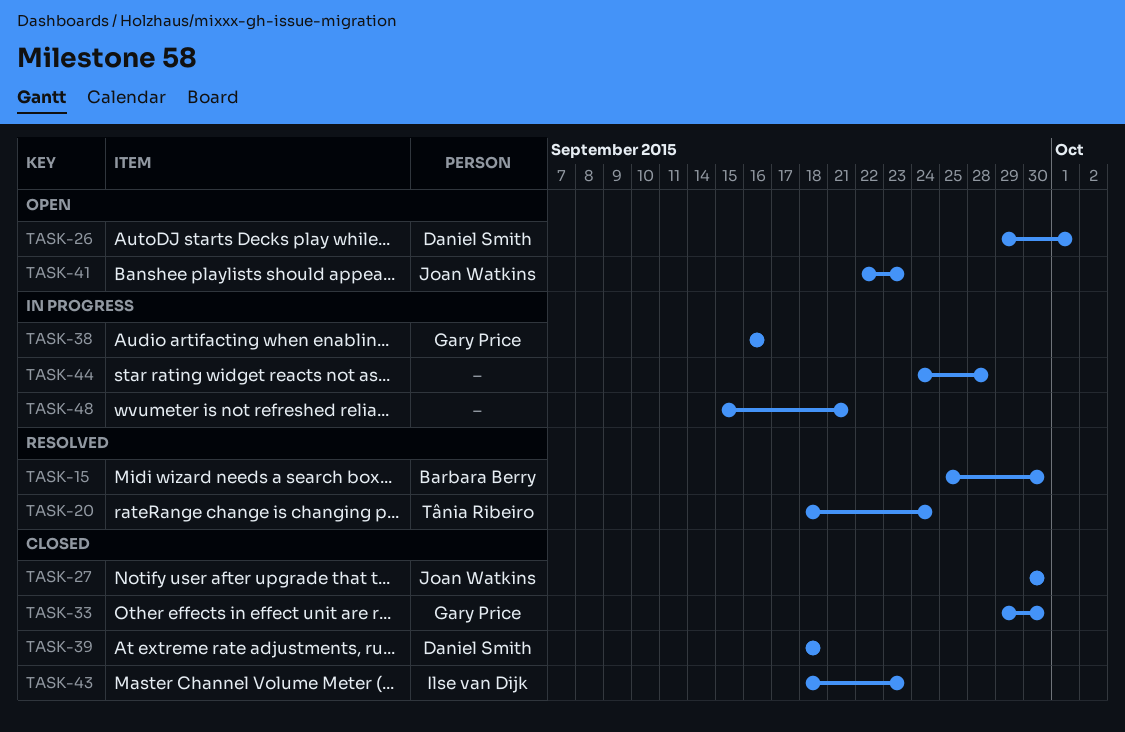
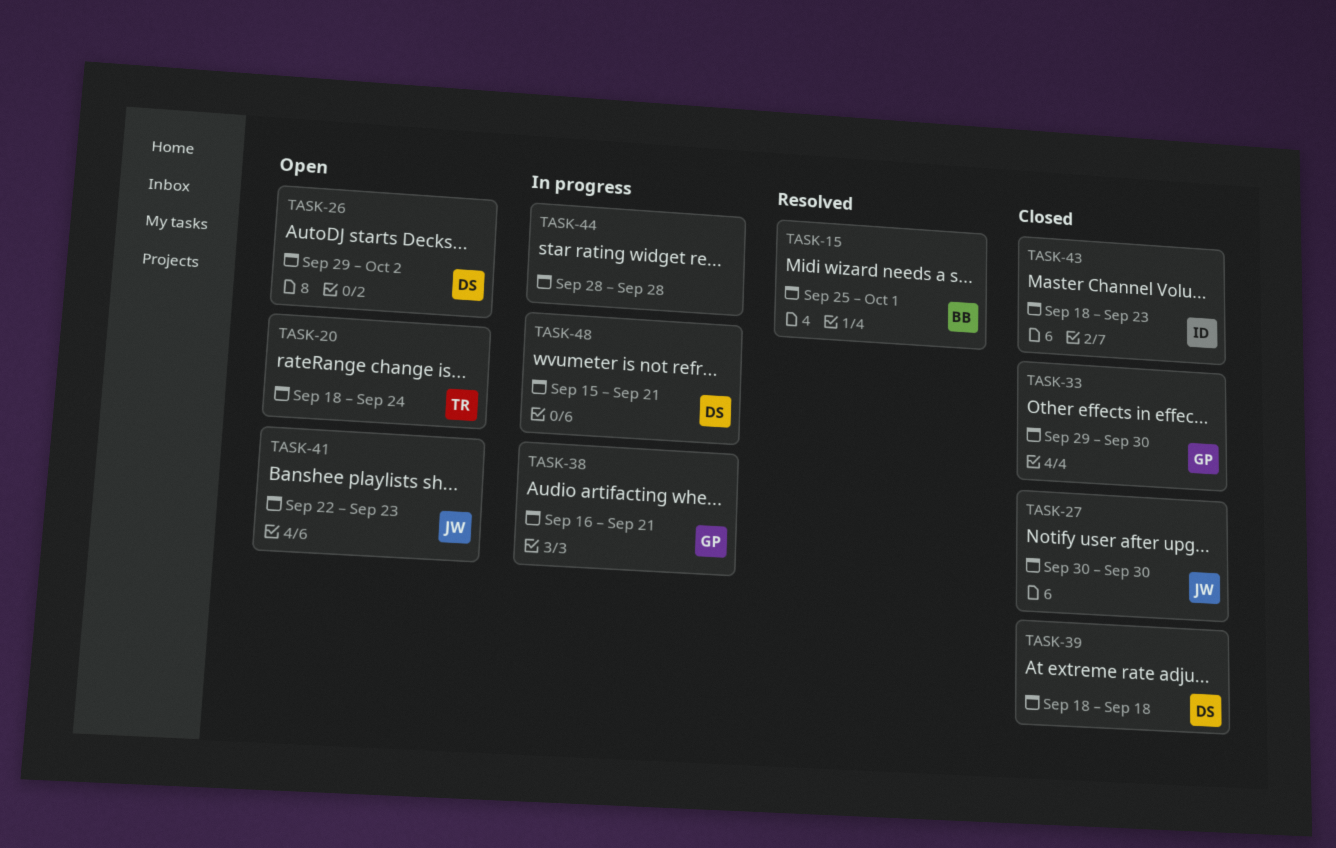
TASK-15, due: Sep 30 -> Oct 1
TASK-20, status: Resolved -> Open
TASK-26, due: Oct 1 -> Oct 2
TASK-38, due: Sep 16 -> Sep 21
TASK-44, start: Sep 24 -> Sep 28
TASK-48, owner: none -> Daniel Smith

